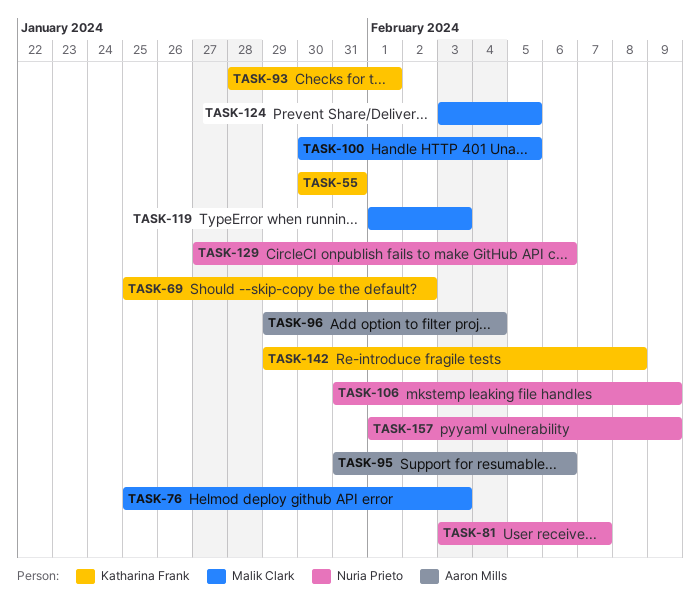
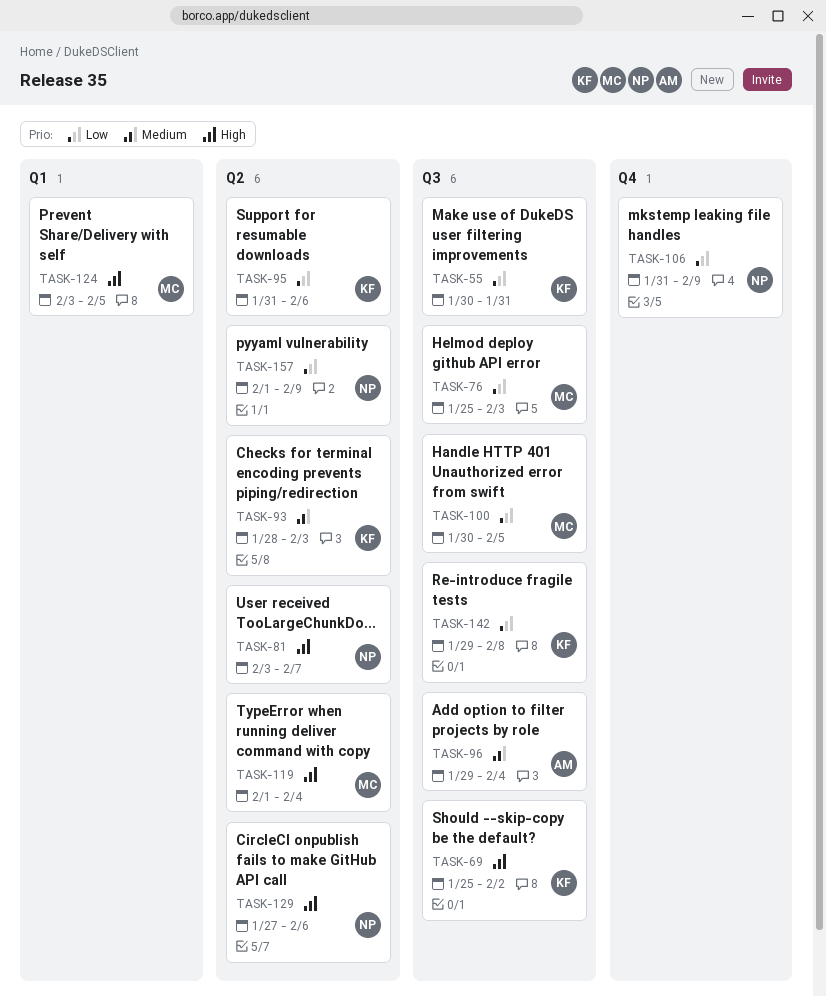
TASK-93, due: Feb 1 -> Feb 3
TASK-95, owner: Aaron Mills -> Katharina Frank
TASK-119, due: Feb 3 -> Feb 4

